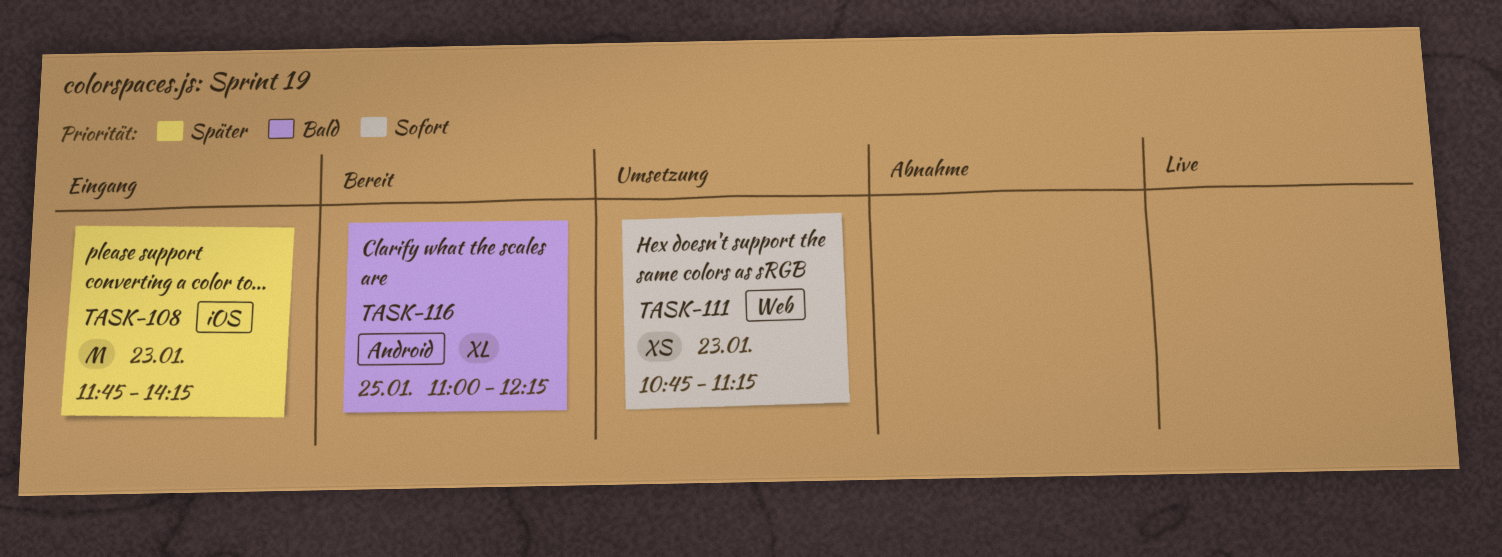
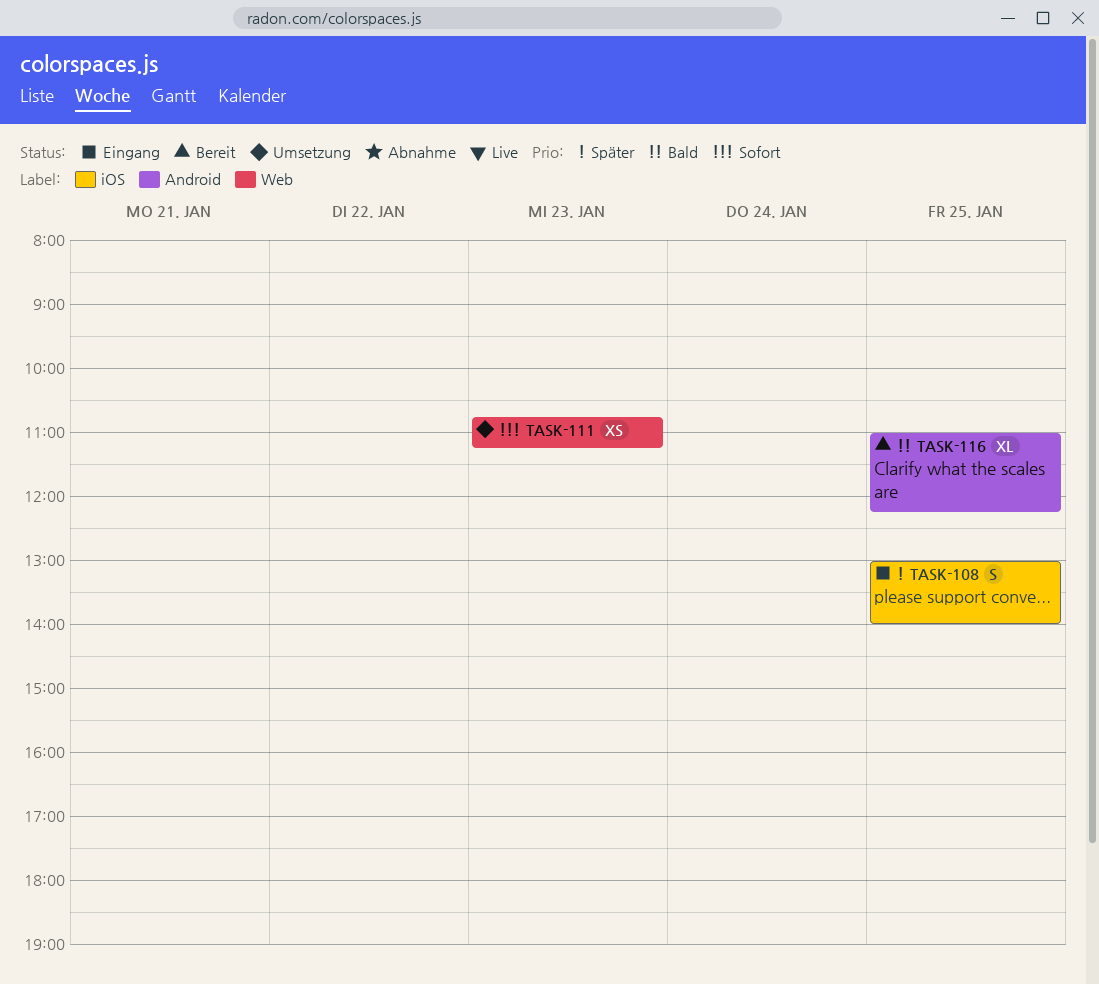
TASK-108, estimate: M -> S
TASK-108, day: Jan 23 -> Jan 25
TASK-108, begins: 11:45 -> 13:00
TASK-108, ends: 14:15 -> 14:00

